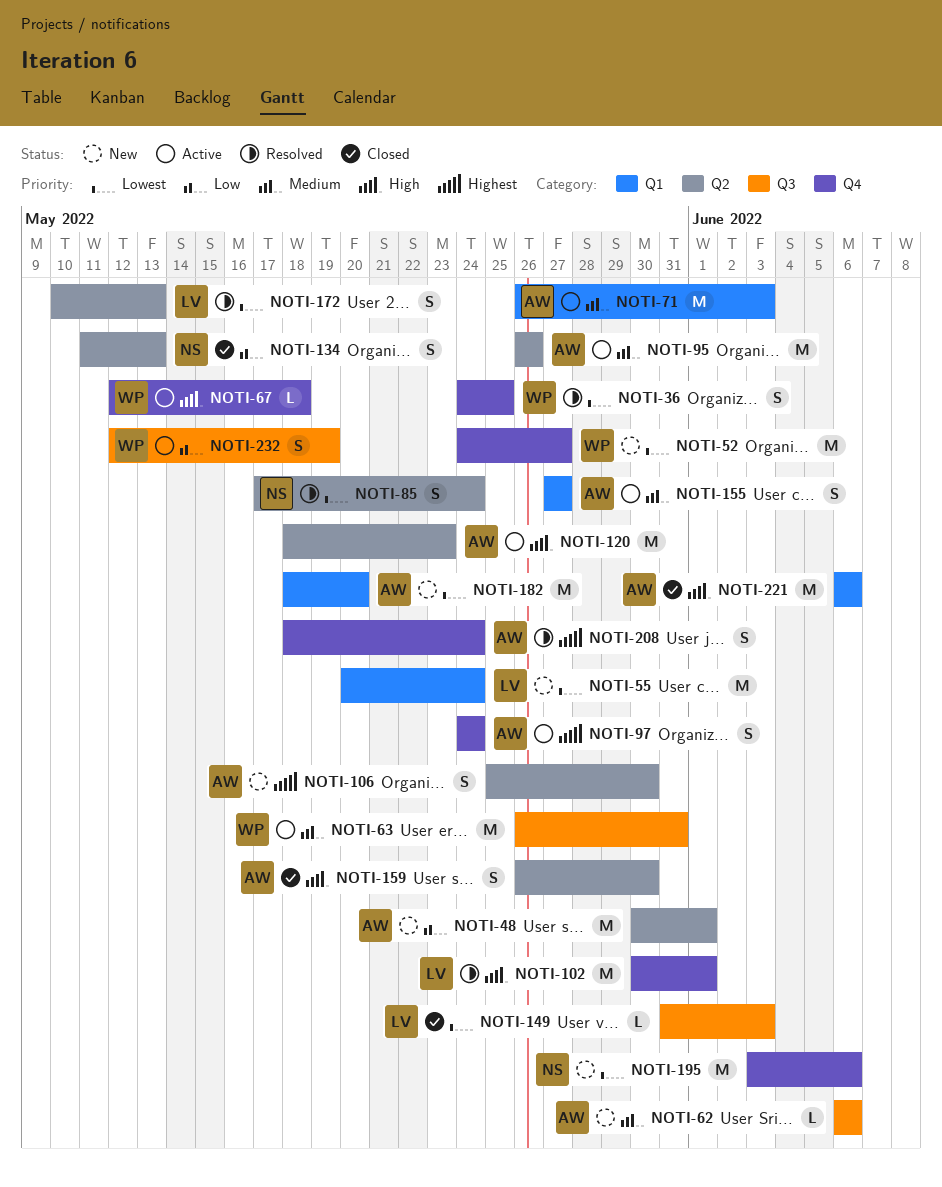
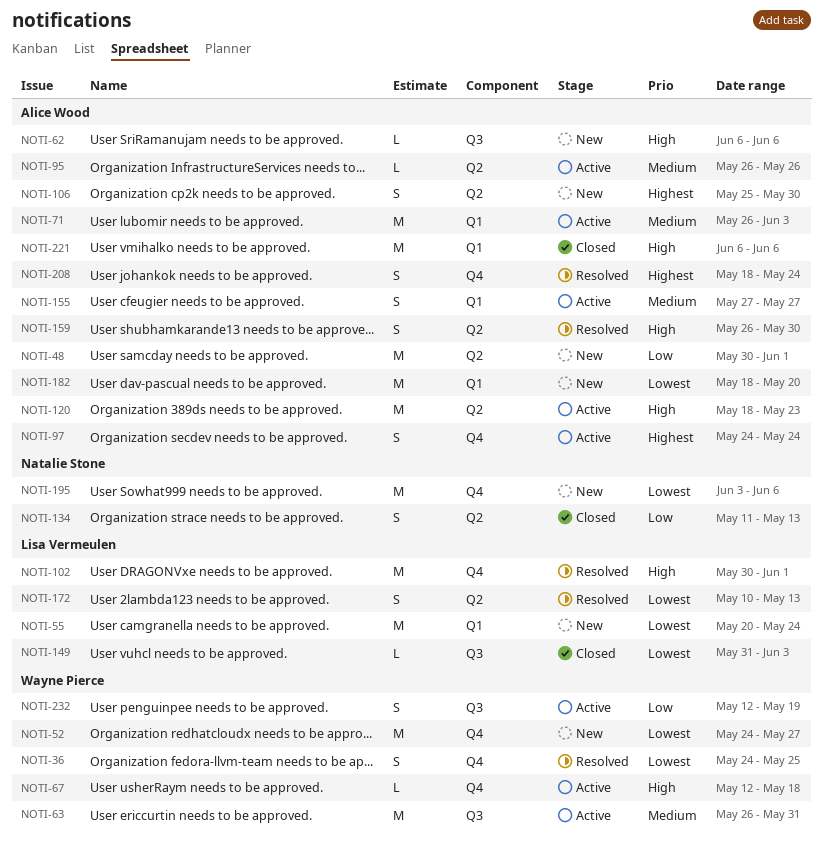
NOTI-62, priority: Medium -> High
NOTI-85: present -> none
NOTI-95, estimate: M -> L
NOTI-159, status: Closed -> Resolved

